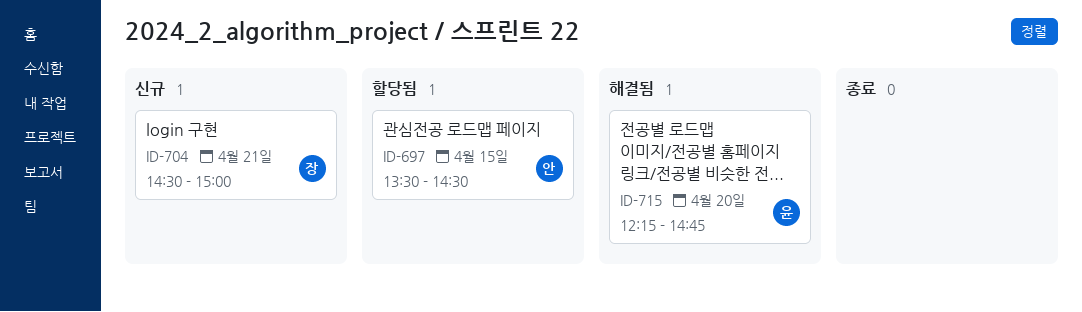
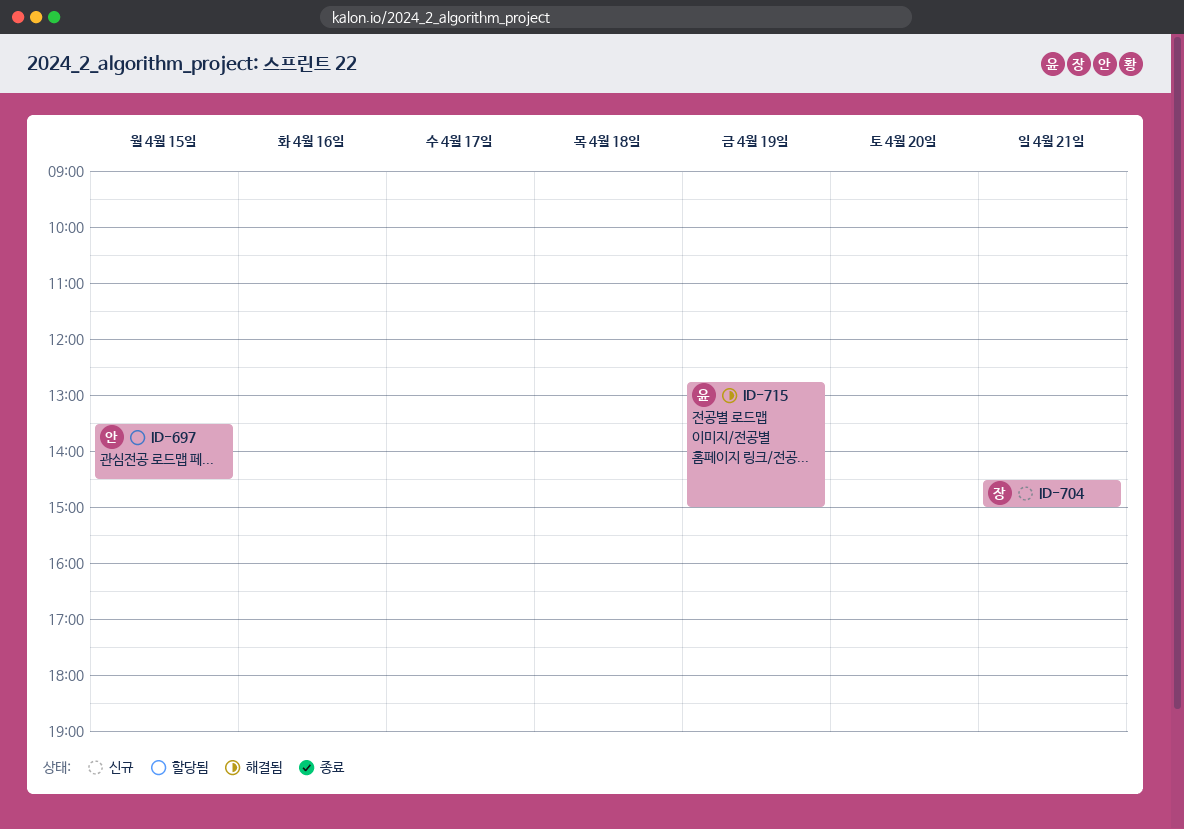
ID-715, day: Apr 20 -> Apr 19
ID-715, begins: 12:15 -> 12:45
ID-715, ends: 14:45 -> 15:00

